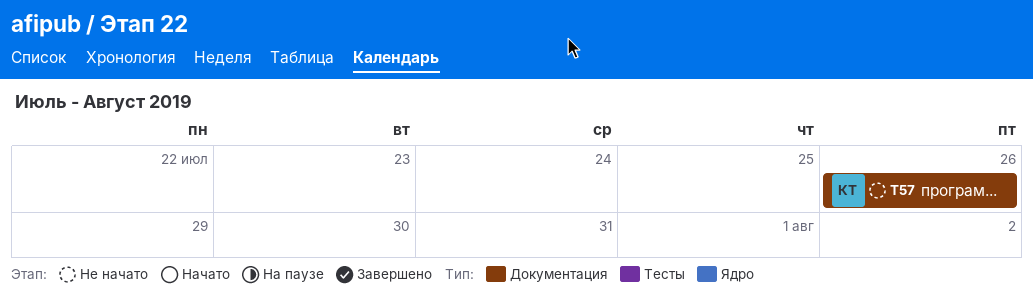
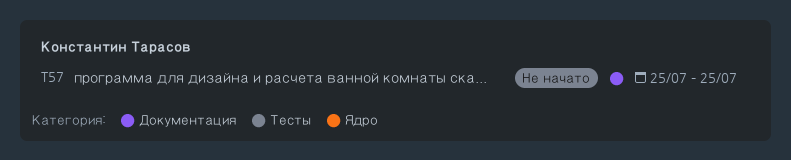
T57, start: Jul 26 -> Jul 25
T57, due: Jul 26 -> Jul 25

